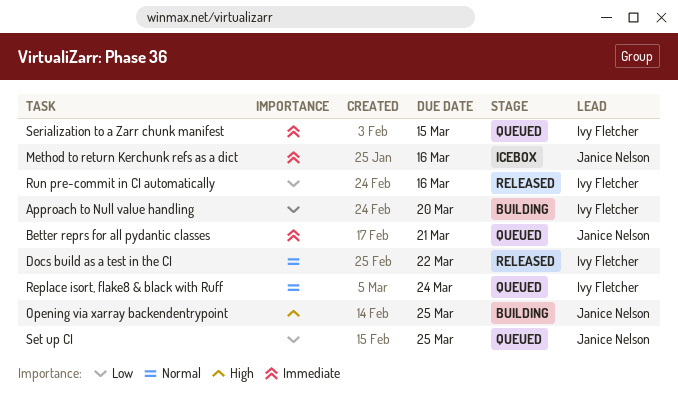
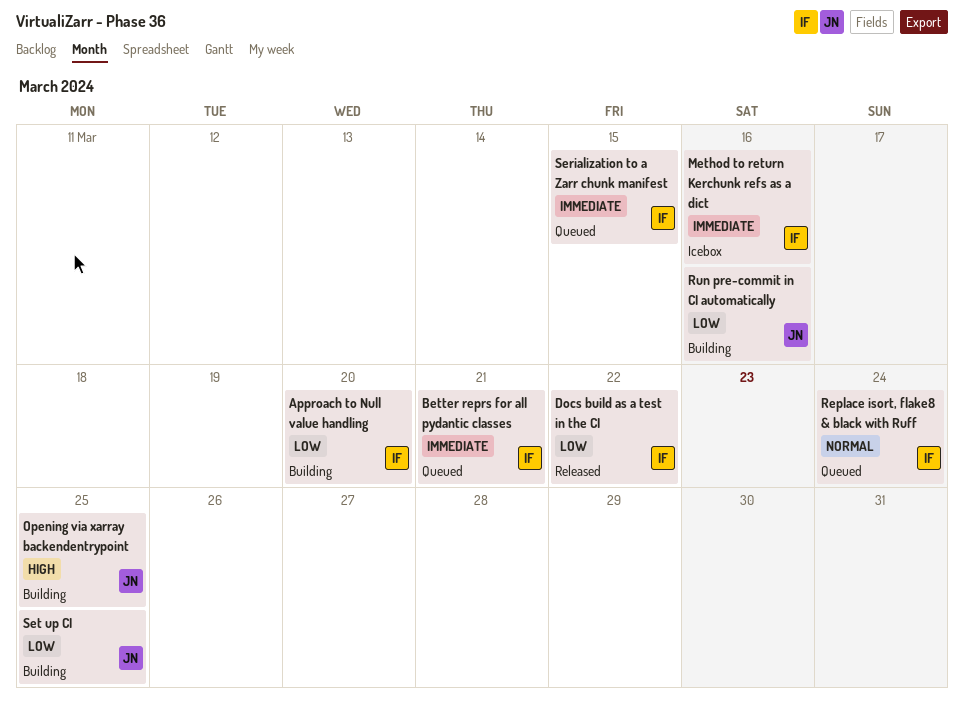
Better reprs for all pydantic classes, owner: Janice Nelson -> Ivy Fletcher
Docs build as a test in the CI, priority: Normal -> Low
Method to return Kerchunk refs as a dict, owner: Janice Nelson -> Ivy Fletcher
Run pre-commit in CI automatically, status: Released -> Building
Run pre-commit in CI automatically, owner: Ivy Fletcher -> Janice Nelson
Set up CI, status: Queued -> Building

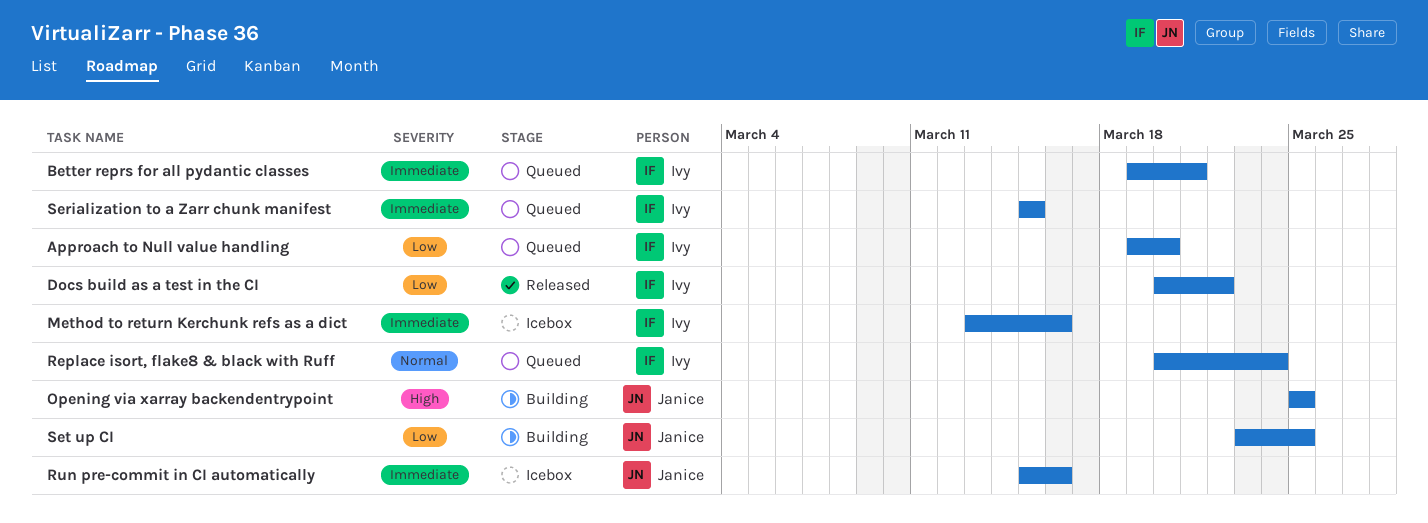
Approach to Null value handling, status: Building -> Queued
Run pre-commit in CI automatically, status: Building -> Icebox
Run pre-commit in CI automatically, priority: Low -> Immediate

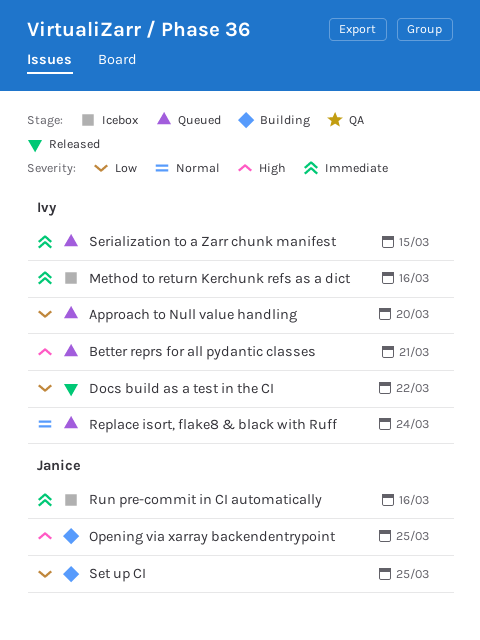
Better reprs for all pydantic classes, priority: Immediate -> High

